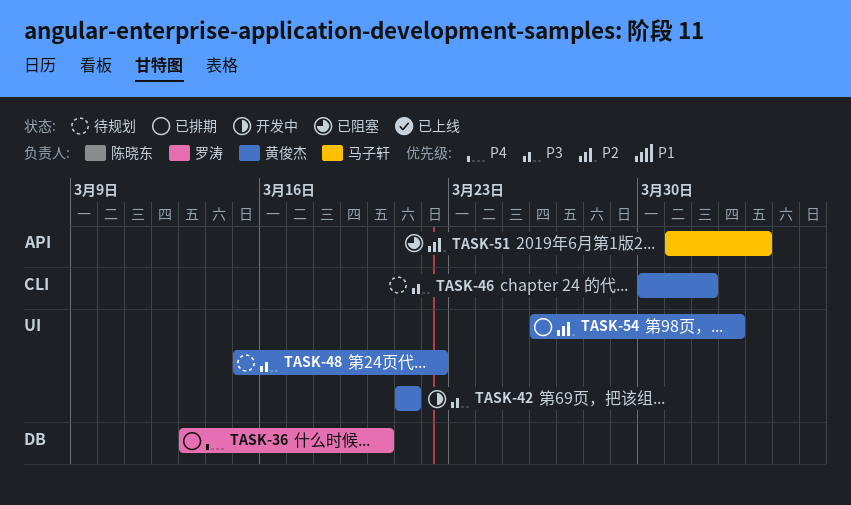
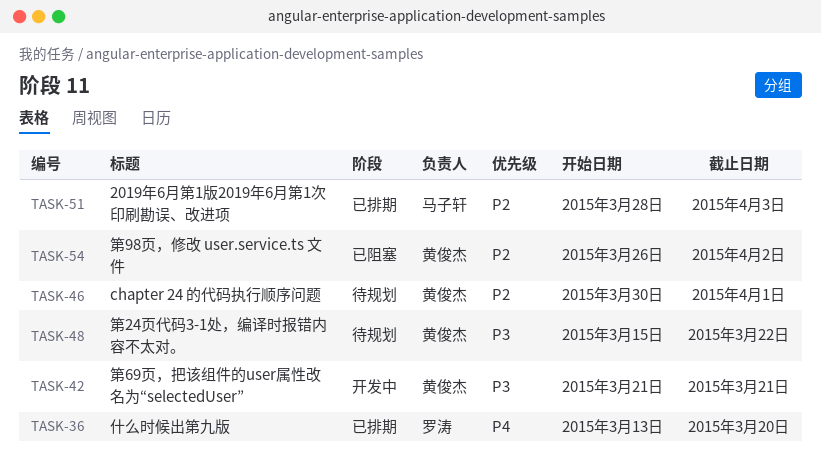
TASK-46, priority: P3 -> P2
TASK-51, status: 已阻塞 -> 已排期
TASK-51, start: Mar 31 -> Mar 28
TASK-54, status: 已排期 -> 已阻塞

